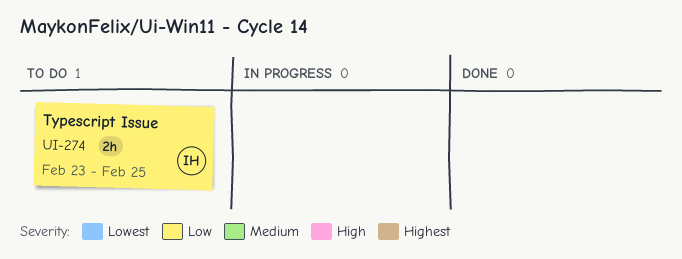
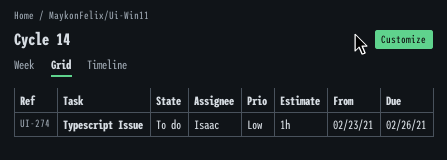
UI-274, estimate: 2h -> 1h
UI-274, due: Feb 25 -> Feb 26

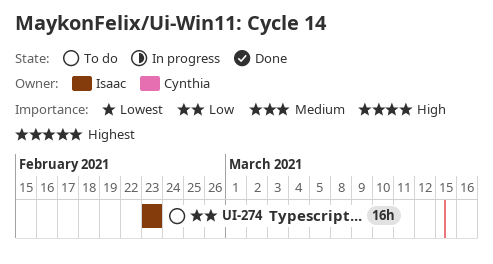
UI-274, estimate: 1h -> 16h
UI-274, due: Feb 26 -> Feb 23

